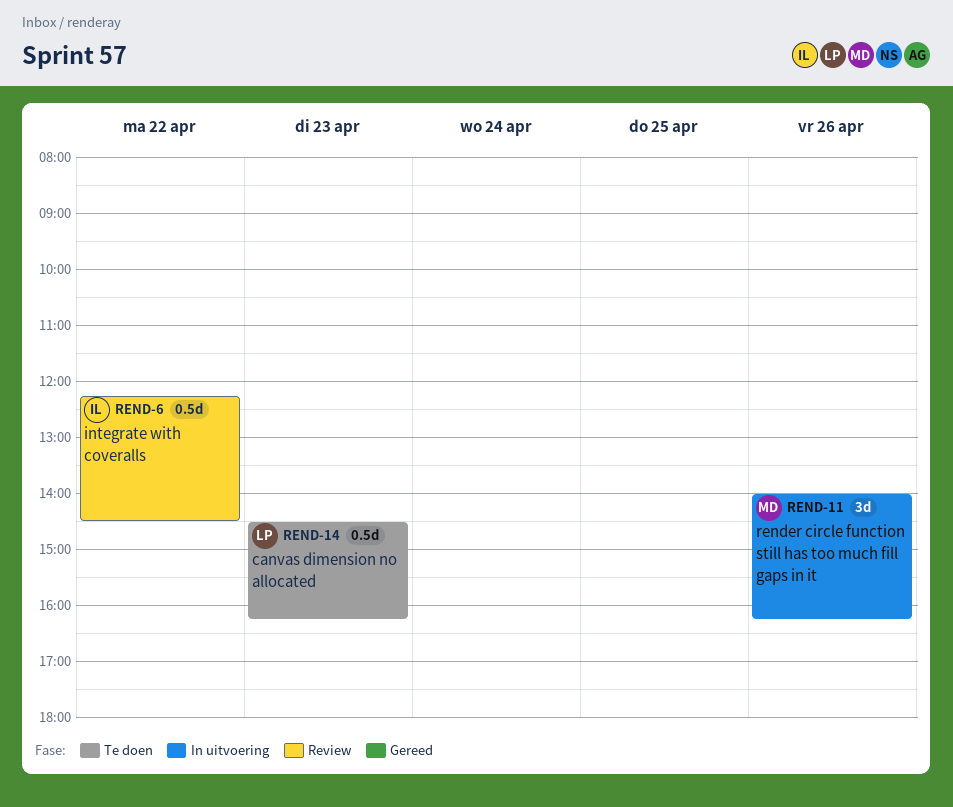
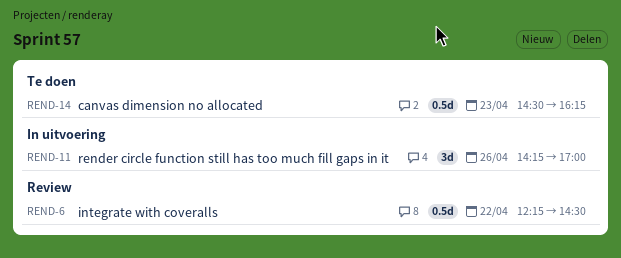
REND-11, begins: 14:00 -> 14:15
REND-11, ends: 16:15 -> 17:00

